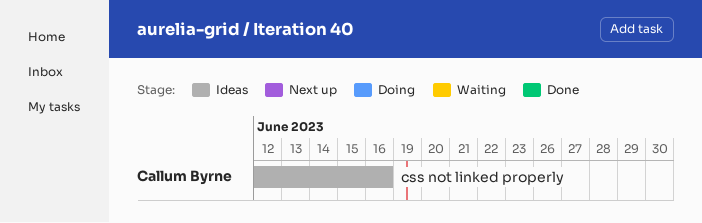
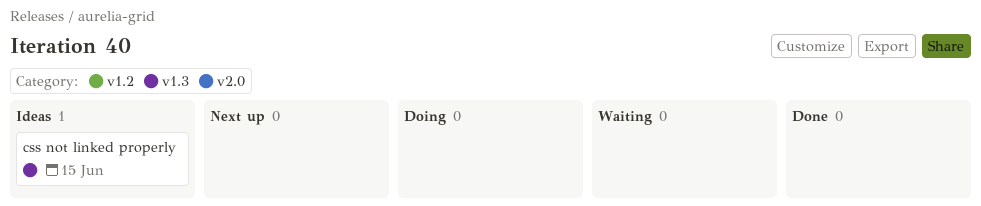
css not linked properly, due: Jun 16 -> Jun 15

